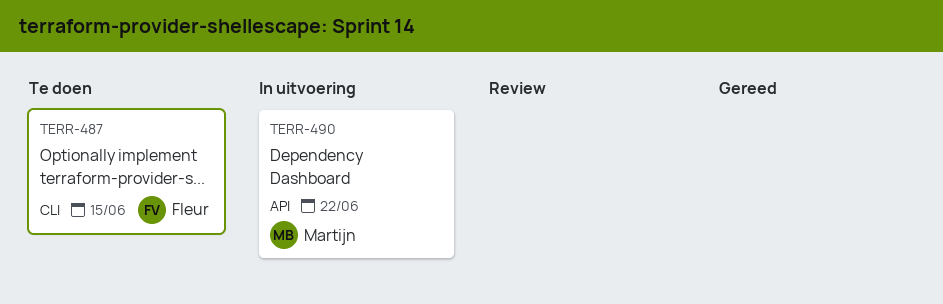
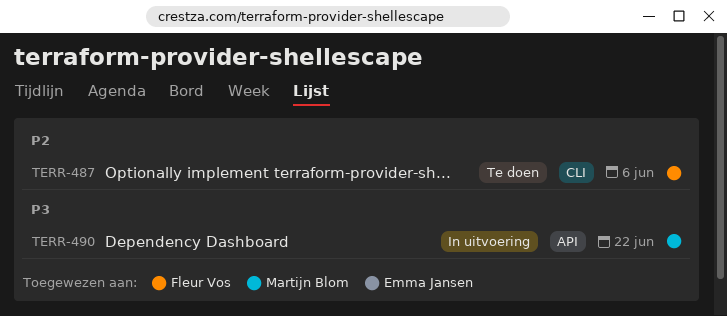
TERR-487, due: Jun 15 -> Jun 6

